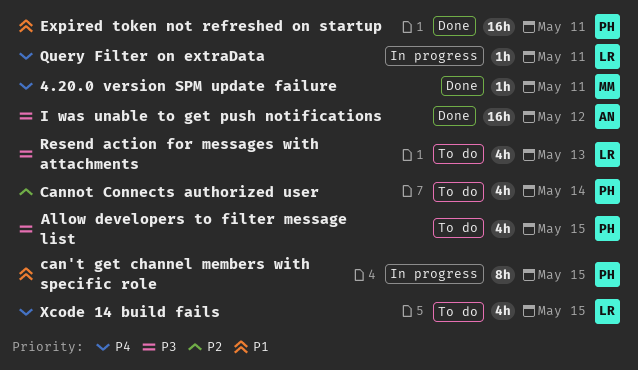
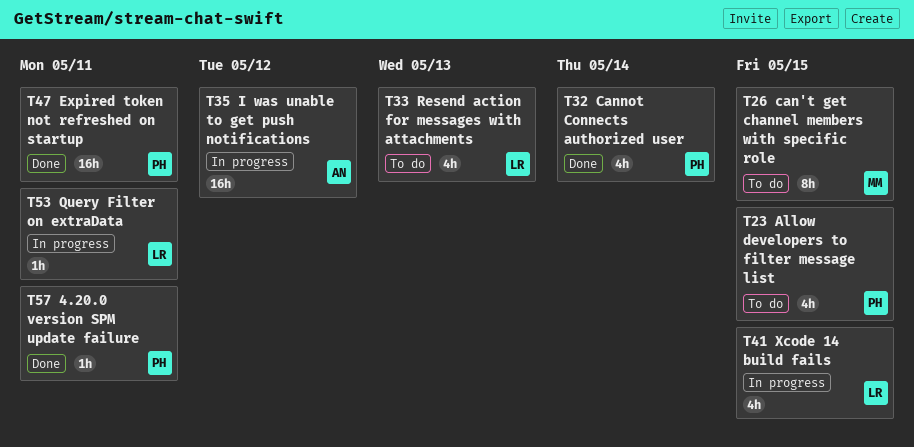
4.20.0 version SPM update failure, owner: MM -> PH
can't get channel members with specific role, status: In progress -> To do
can't get channel members with specific role, owner: PH -> MM
Cannot Connects authorized user, status: To do -> Done
I was unable to get push notifications, status: Done -> In progress
Xcode 14 build fails, status: To do -> In progress

